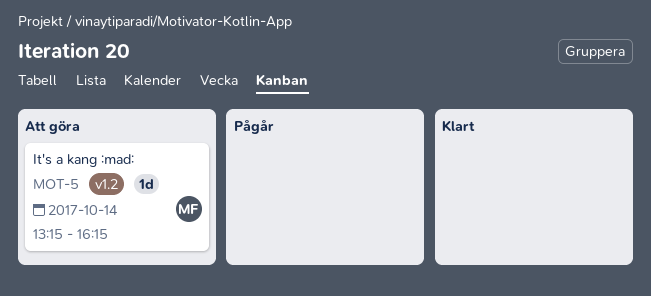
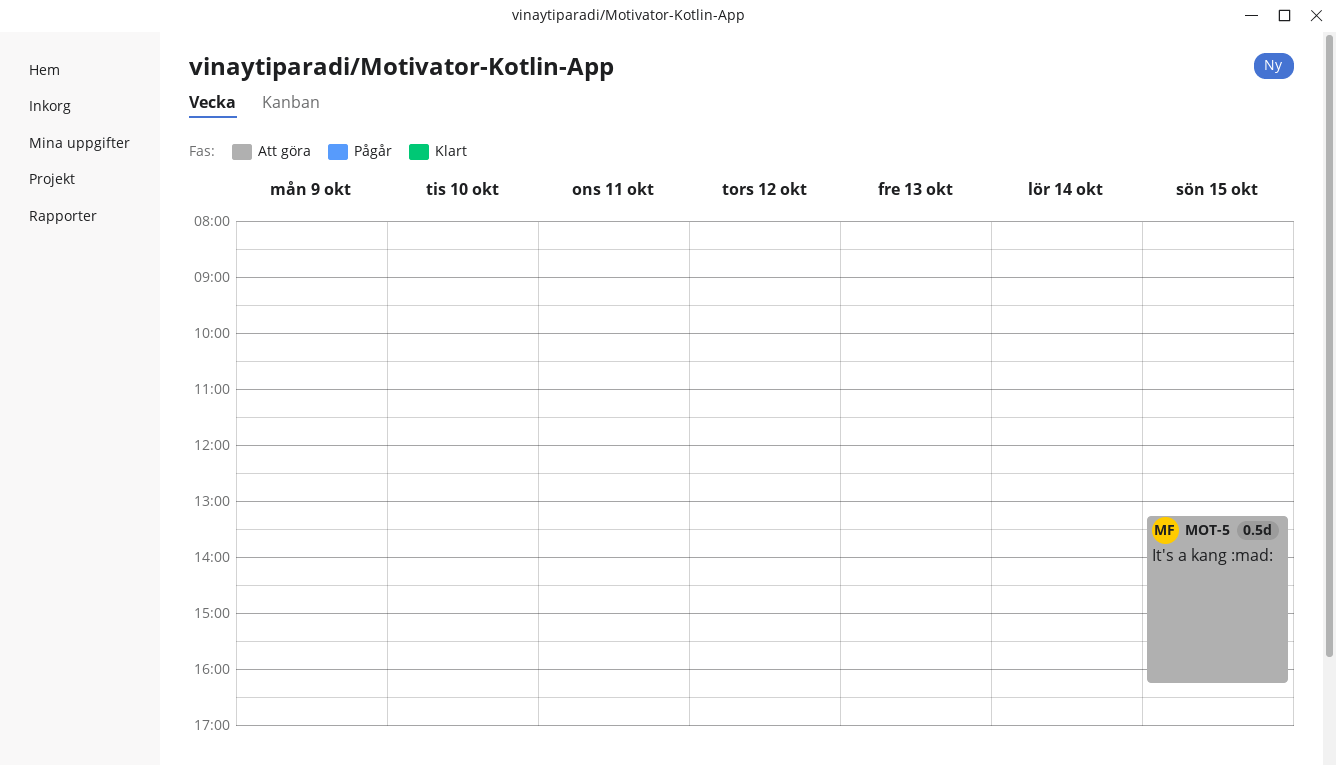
MOT-5, estimate: 1d -> 0.5d
MOT-5, day: Oct 14 -> Oct 15

